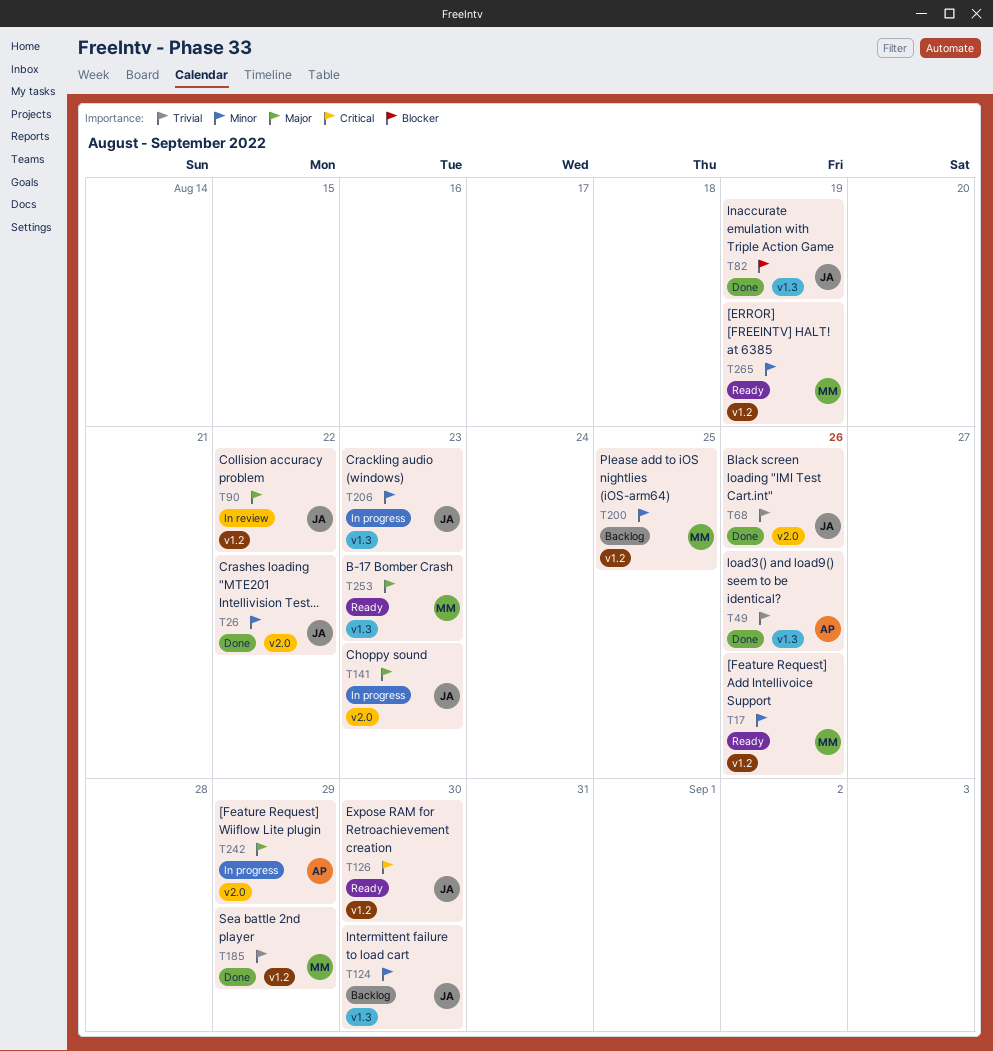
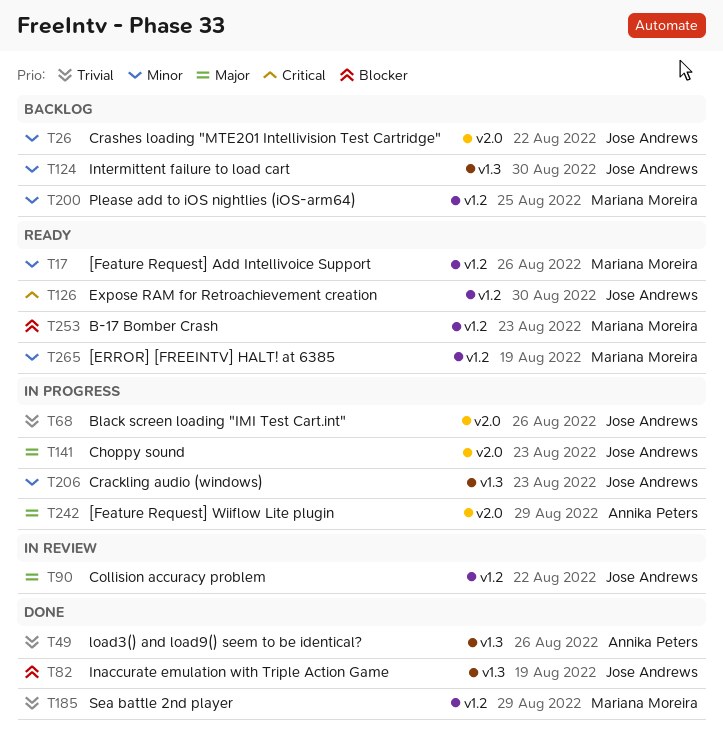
T26, status: Done -> Backlog
T68, status: Done -> In progress
T253, priority: Major -> Blocker
T253, label: v1.3 -> v1.2

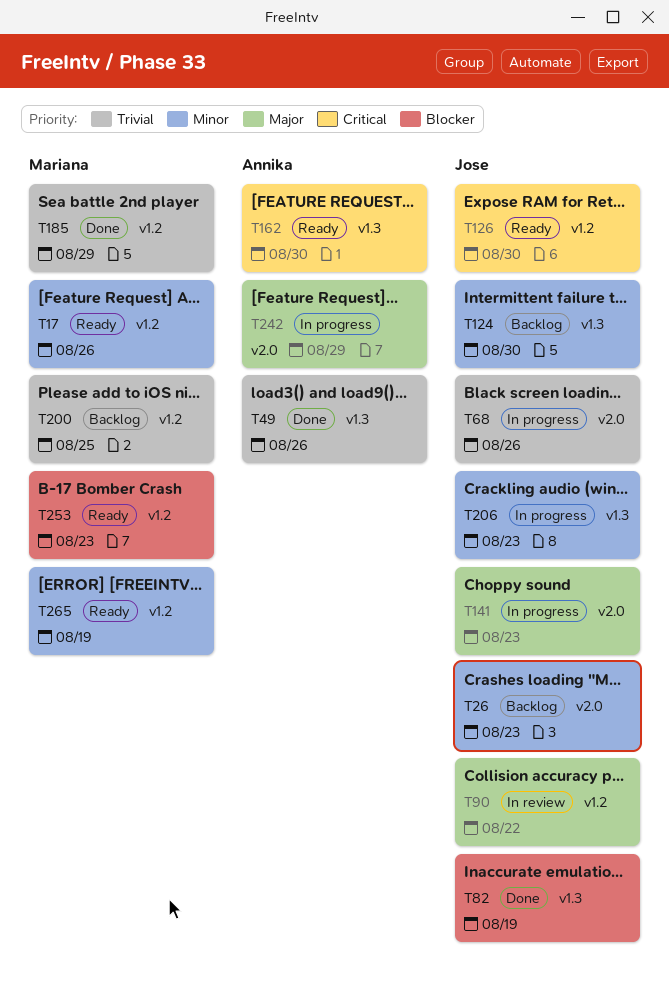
T26, due: Aug 22 -> Aug 23
T162: none -> present
T200, priority: Minor -> Trivial

